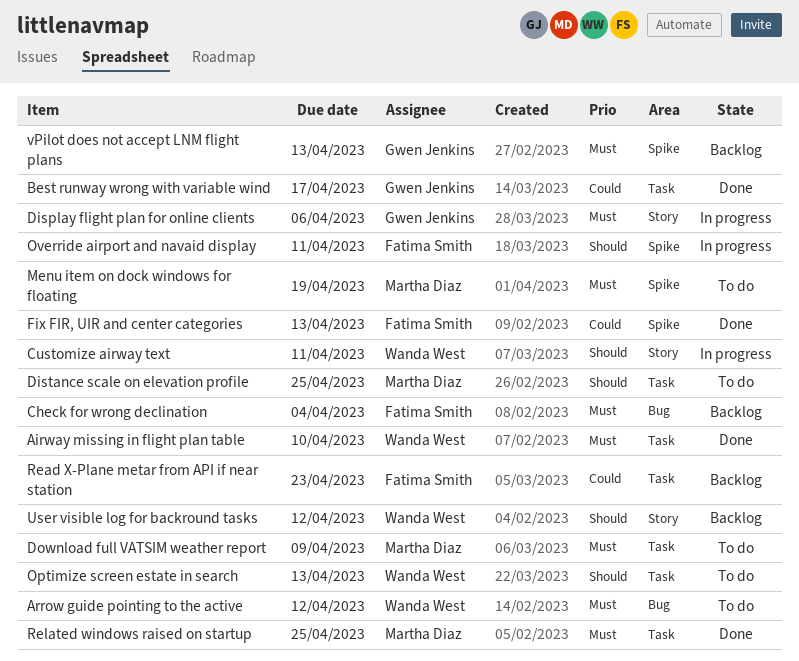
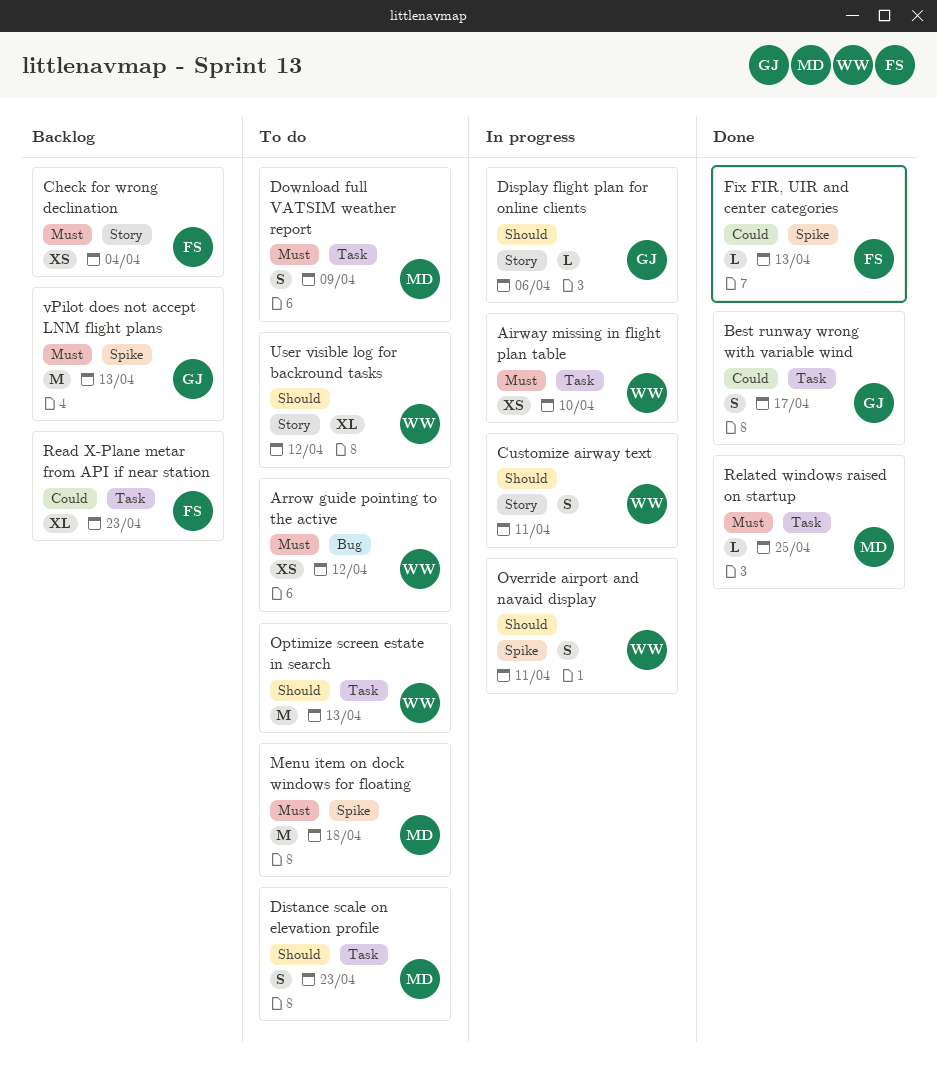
Airway missing in flight plan table, status: Done -> In progress
Check for wrong declination, label: Bug -> Story
Display flight plan for online clients, priority: Must -> Should
Distance scale on elevation profile, due: Apr 25 -> Apr 23
Menu item on dock windows for floating, due: Apr 19 -> Apr 18
Override airport and navaid display, owner: Fatima Smith -> Wanda West
User visible log for backround tasks, status: Backlog -> To do

